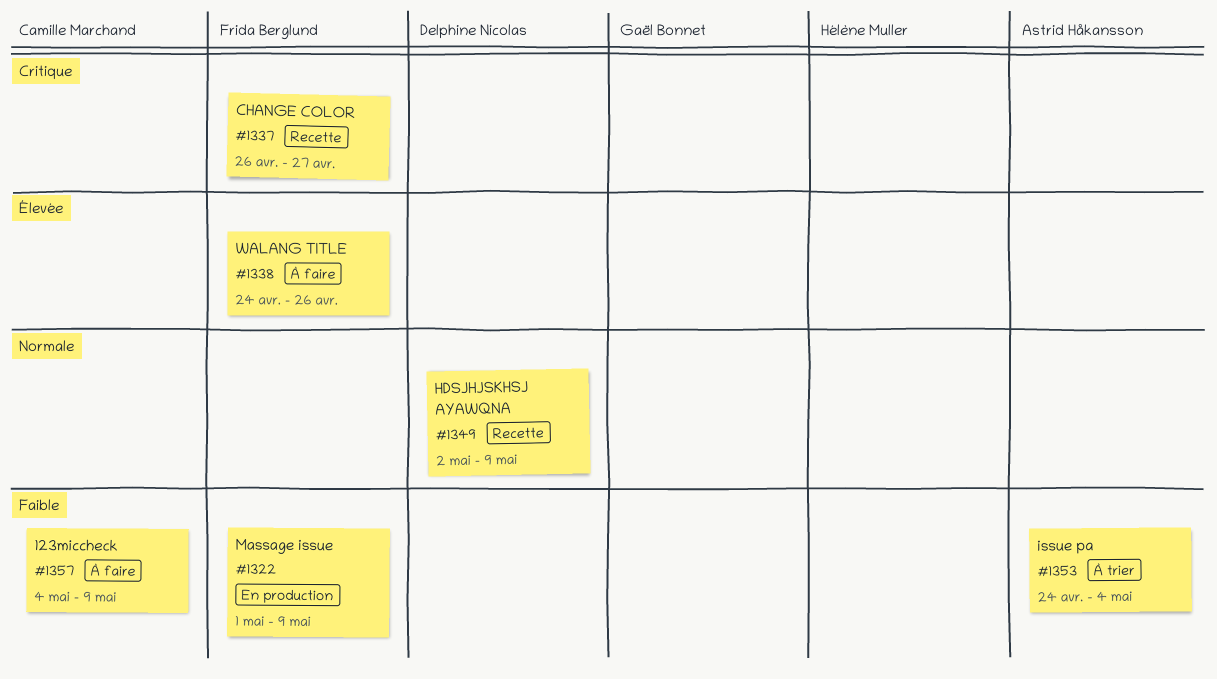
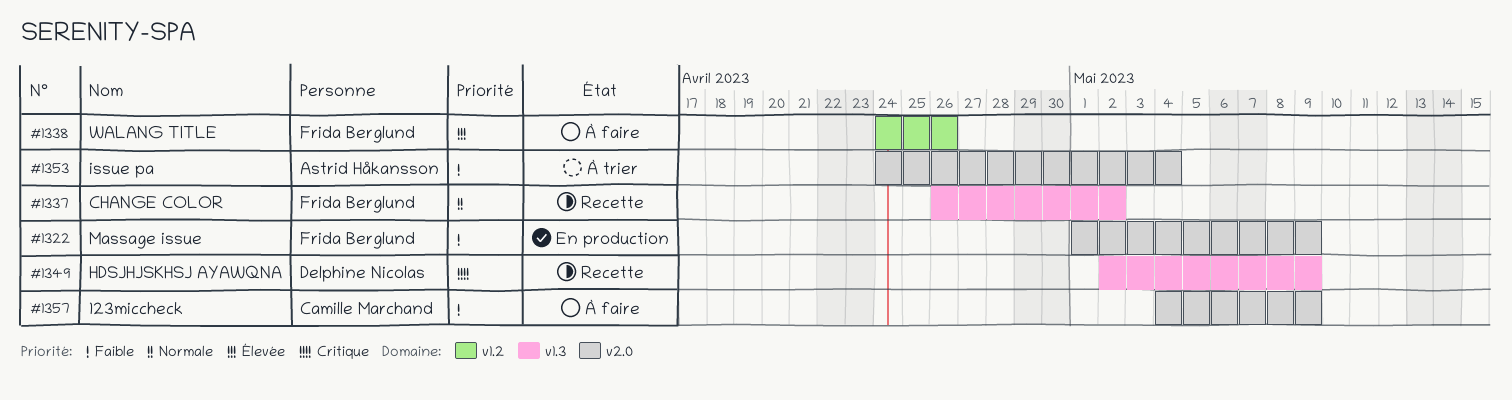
#1337, priority: Critique -> Normale
#1337, due: Apr 27 -> May 2
#1349, priority: Normale -> Critique

